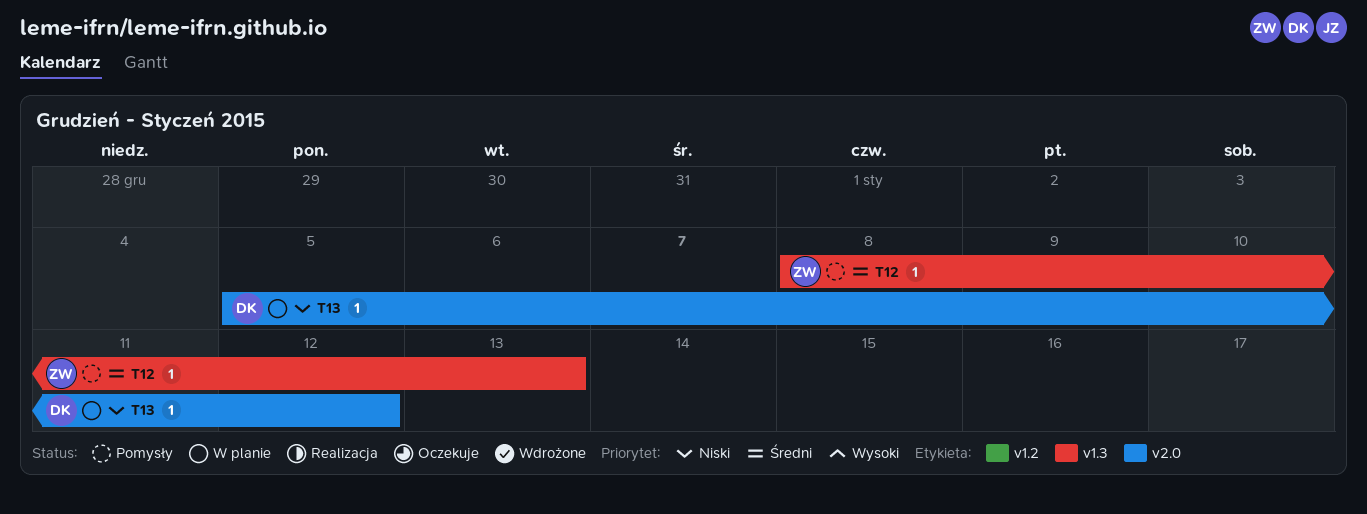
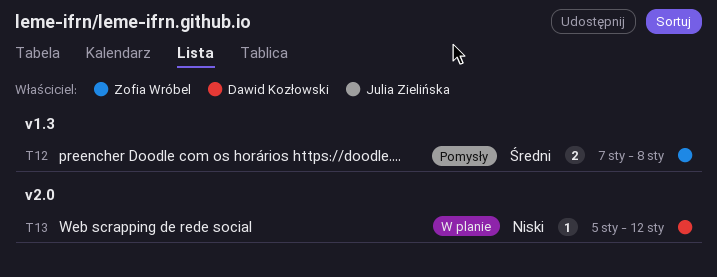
T12, estimate: 1 -> 2
T12, start: Jan 8 -> Jan 7
T12, due: Jan 13 -> Jan 8

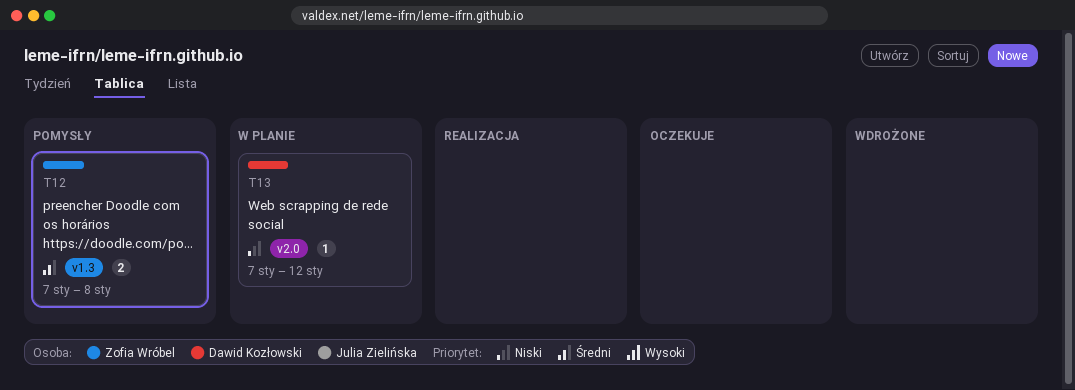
T13, start: Jan 5 -> Jan 7

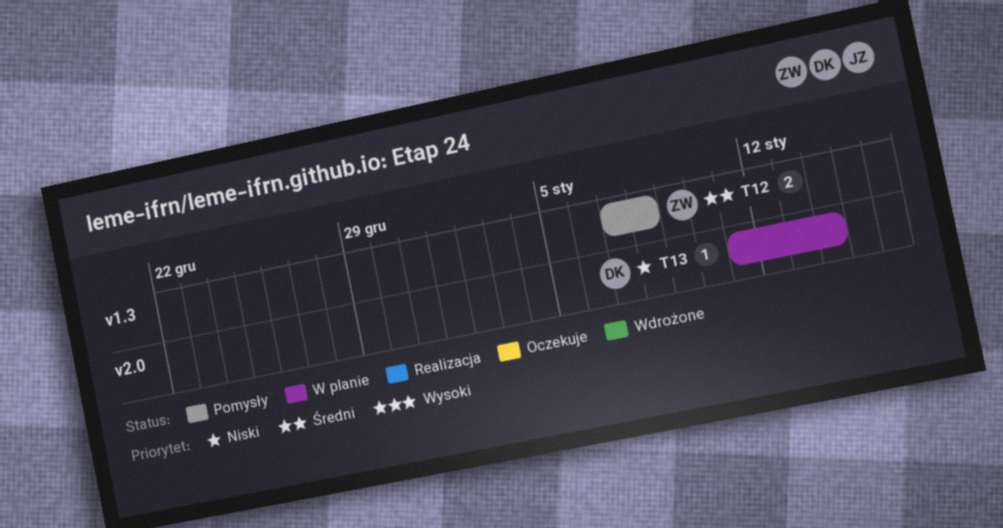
T13, start: Jan 7 -> Jan 11
T13, due: Jan 12 -> Jan 14

